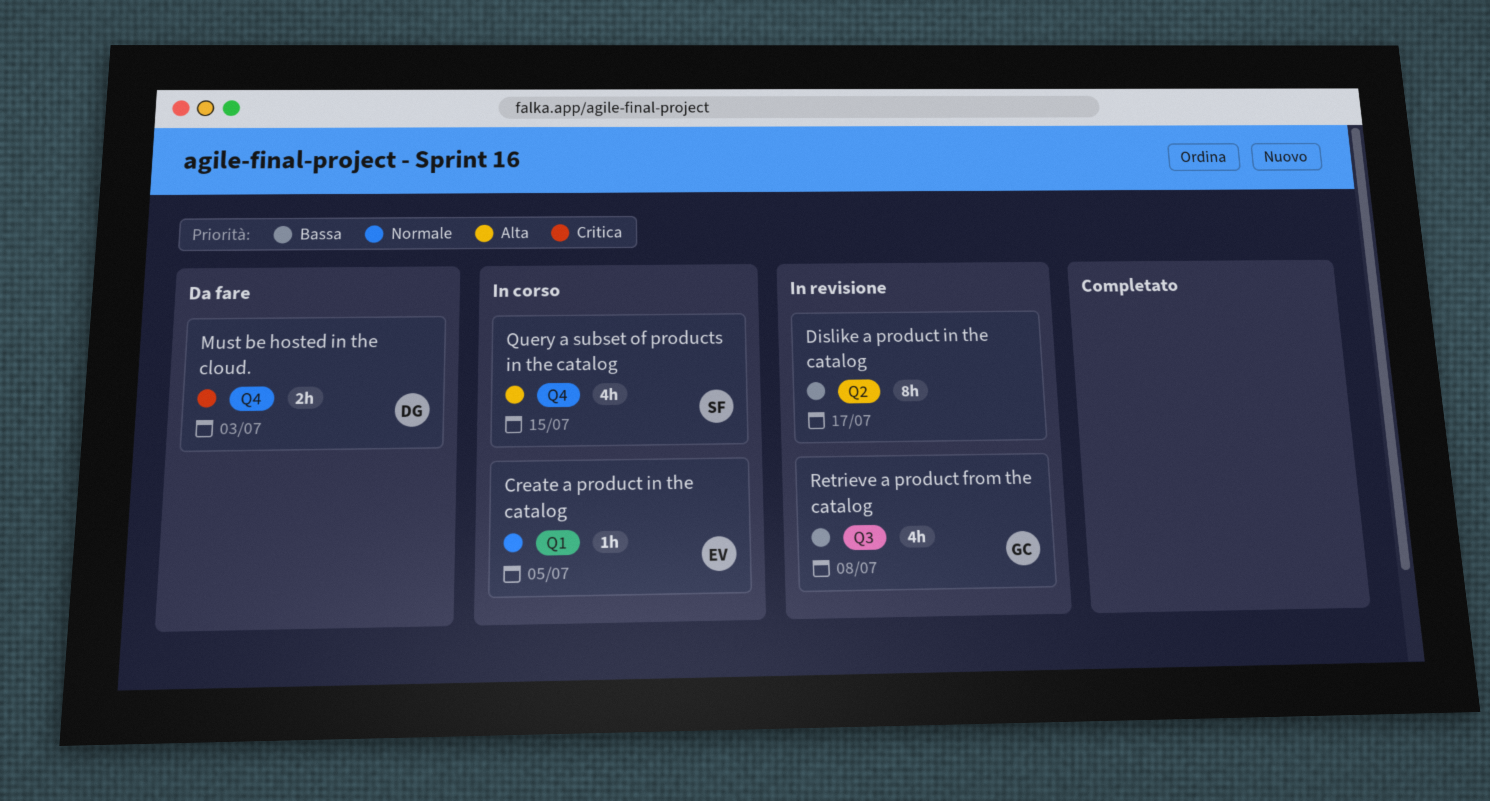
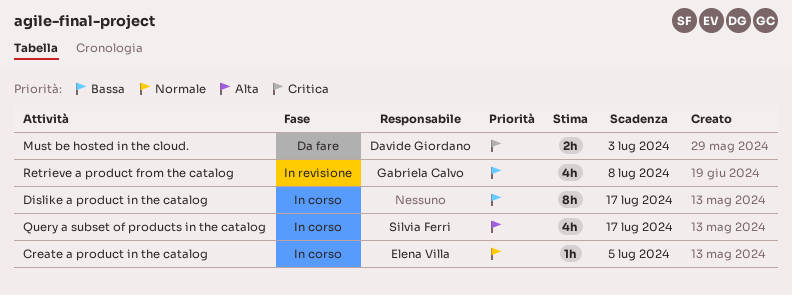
Dislike a product in the catalog, status: In revisione -> In corso
Query a subset of products in the catalog, due: Jul 15 -> Jul 17

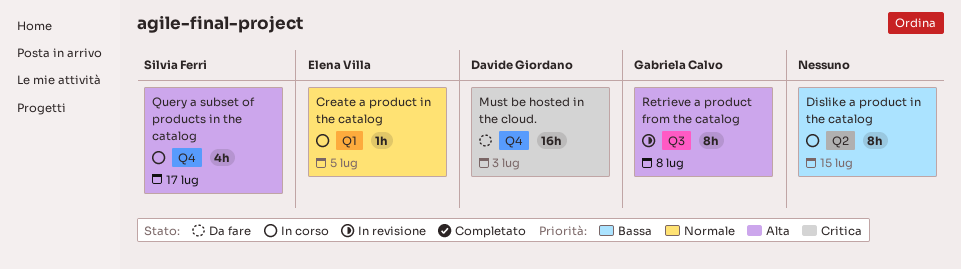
Dislike a product in the catalog, due: Jul 17 -> Jul 15
Must be hosted in the cloud., estimate: 2h -> 16h
Retrieve a product from the catalog, priority: Bassa -> Alta
Retrieve a product from the catalog, estimate: 4h -> 8h

